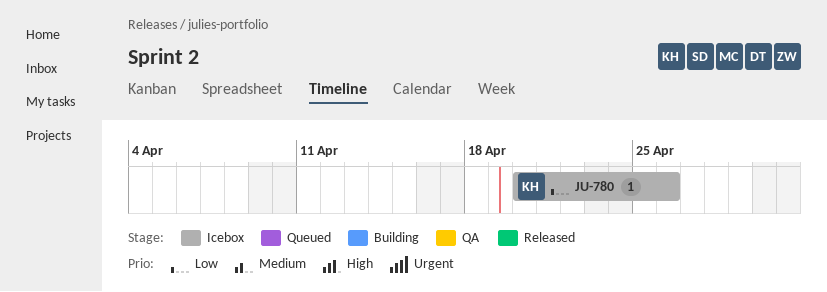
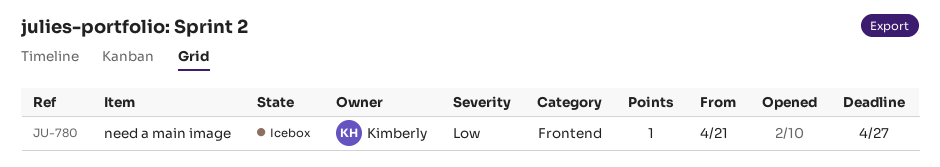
JU-780, start: Apr 20 -> Apr 21
JU-780, due: Apr 26 -> Apr 27

